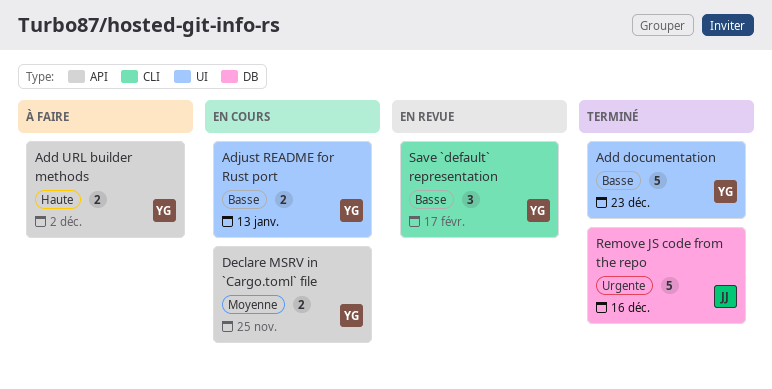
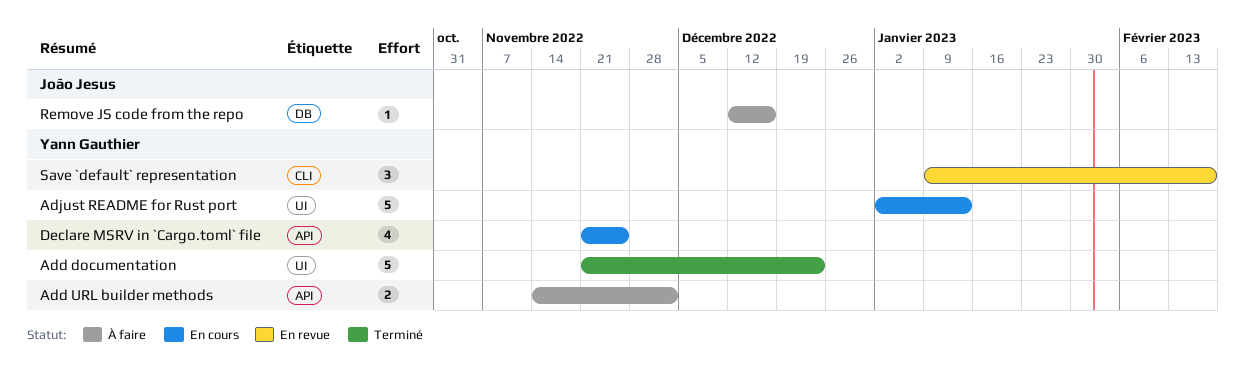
Adjust README for Rust port, estimate: 2 -> 5
Declare MSRV in `Cargo.toml` file, estimate: 2 -> 4
Remove JS code from the repo, status: Terminé -> À faire
Remove JS code from the repo, estimate: 5 -> 1

